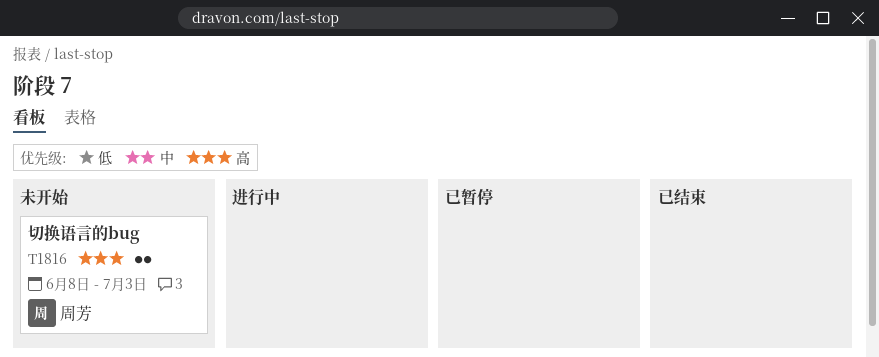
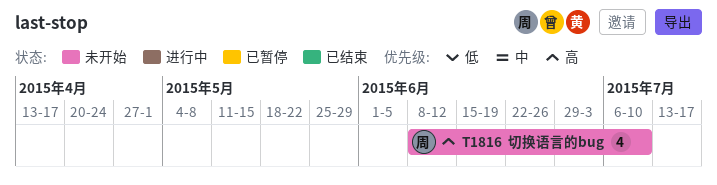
T1816, estimate: 2 -> 4
T1816, due: Jul 3 -> Jul 10

